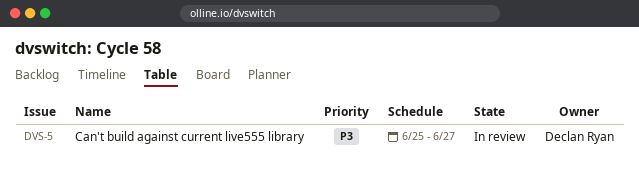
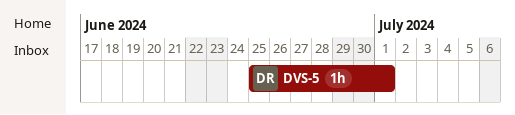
DVS-5, due: Jun 27 -> Jul 1

